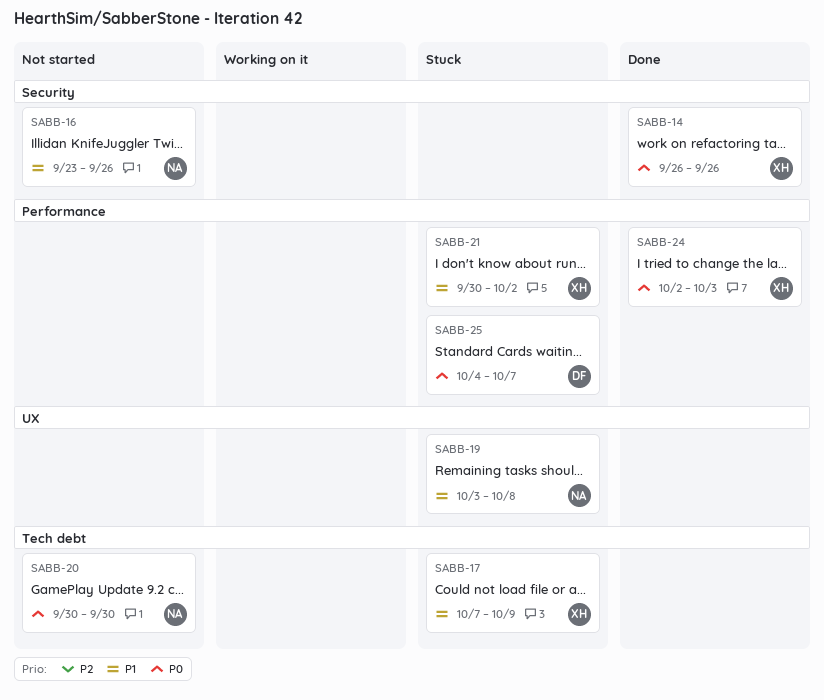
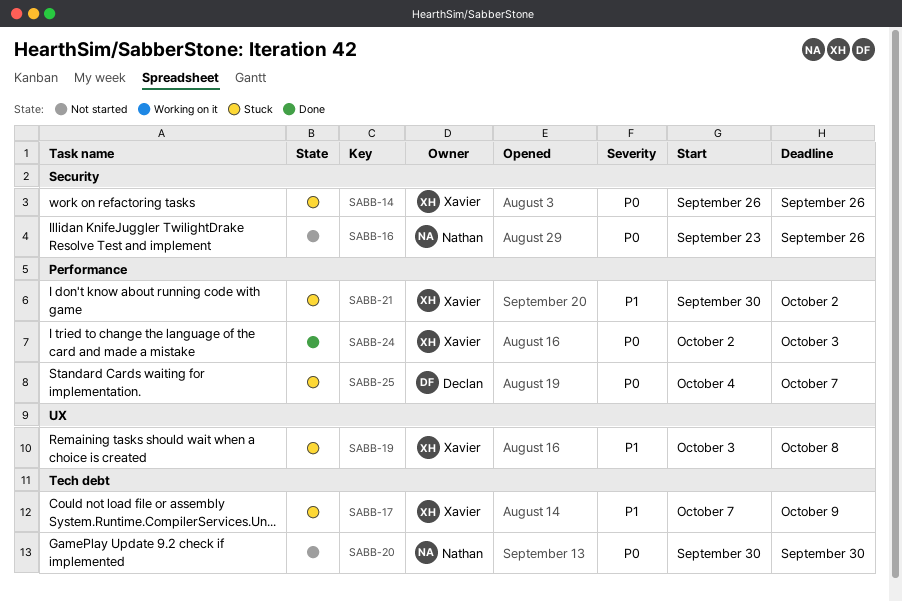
SABB-14, status: Done -> Stuck
SABB-16, priority: P1 -> P0
SABB-19, owner: Nathan -> Xavier

